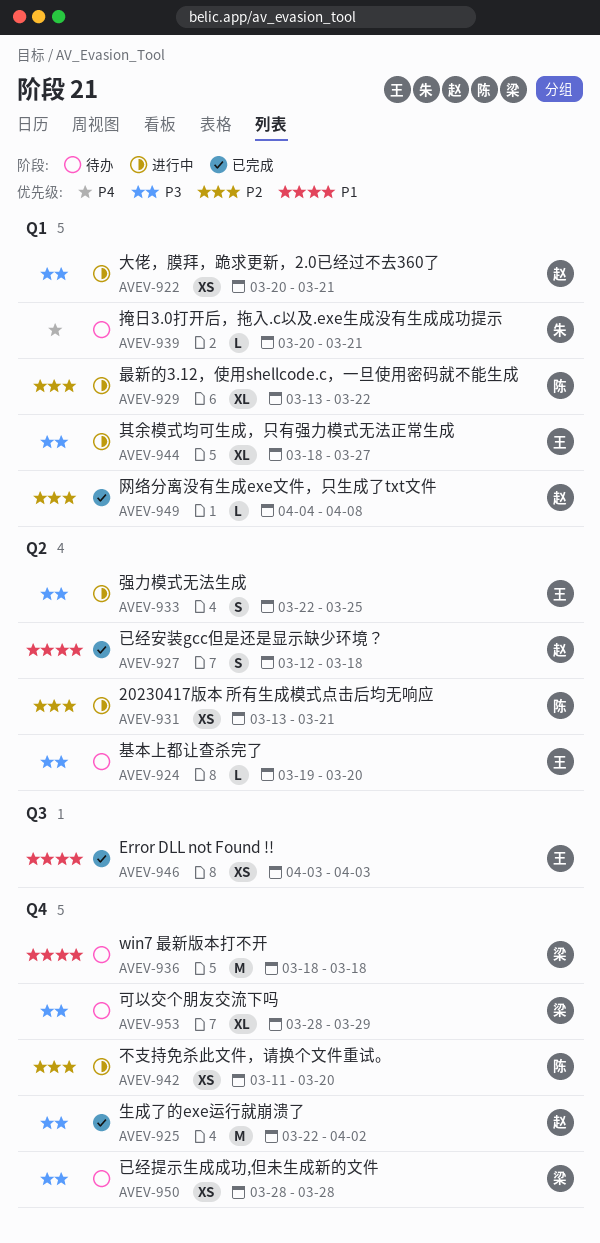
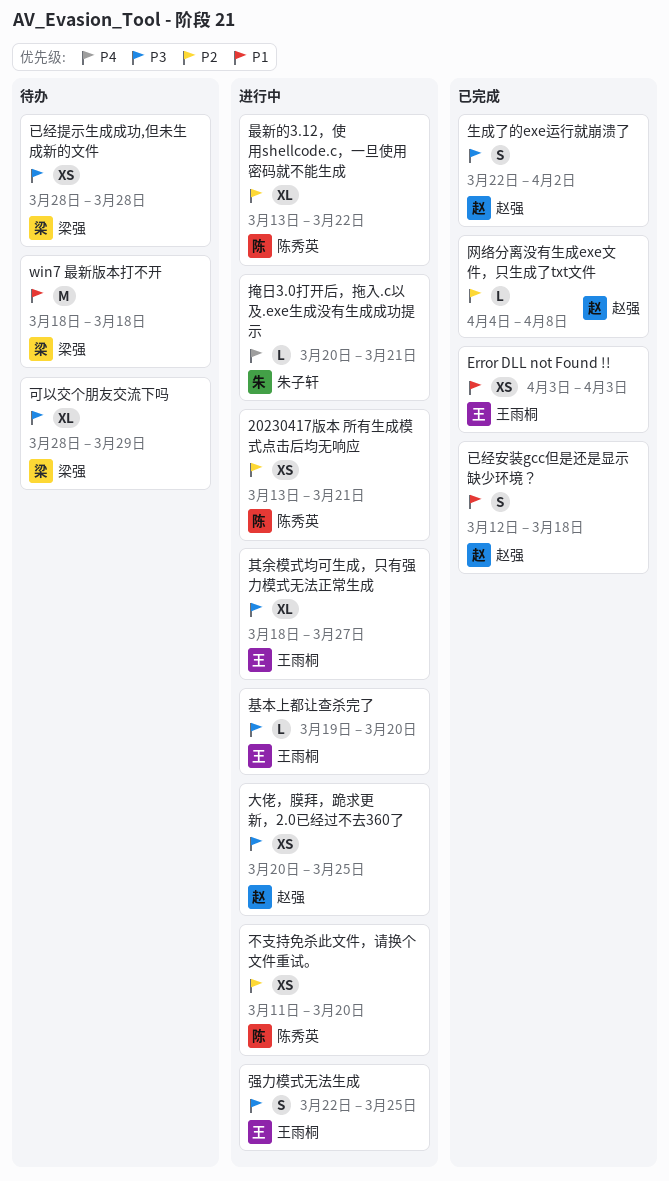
基本上都让查杀完了, status: 待办 -> 进行中
大佬，膜拜，跪求更新，2.0已经过不去360了, due: Mar 21 -> Mar 25
掩日3.0打开后，拖入.c以及.exe生成没有生成成功提示, status: 待办 -> 进行中
生成了的exe运行就崩溃了, estimate: M -> S

